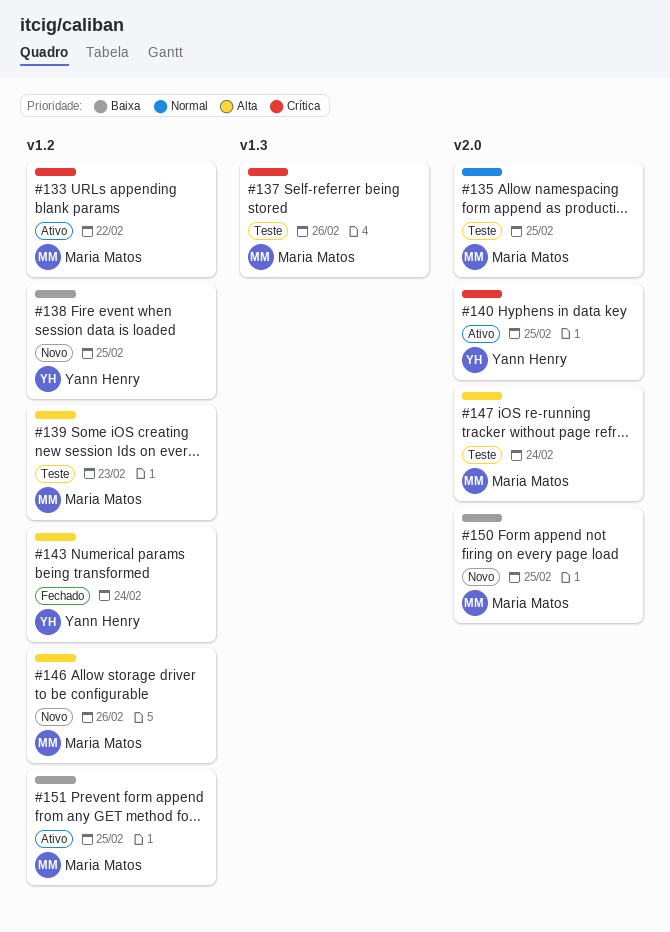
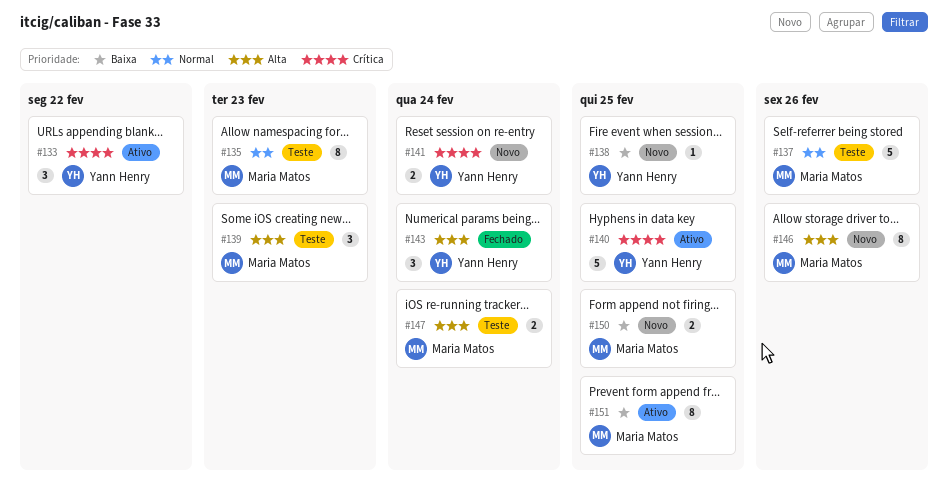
#133, owner: Maria Matos -> Yann Henry
#135, due: Feb 25 -> Feb 23
#137, priority: Crítica -> Normal
#141: none -> present

